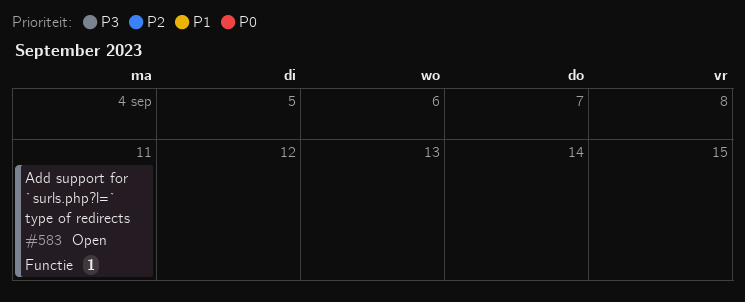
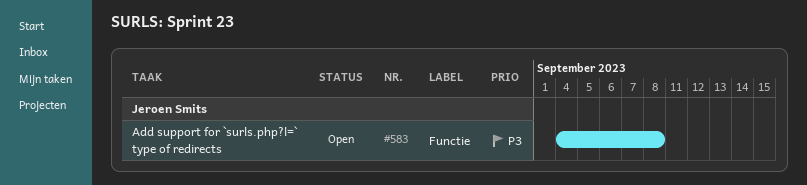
#583, due: Sep 11 -> Sep 8

